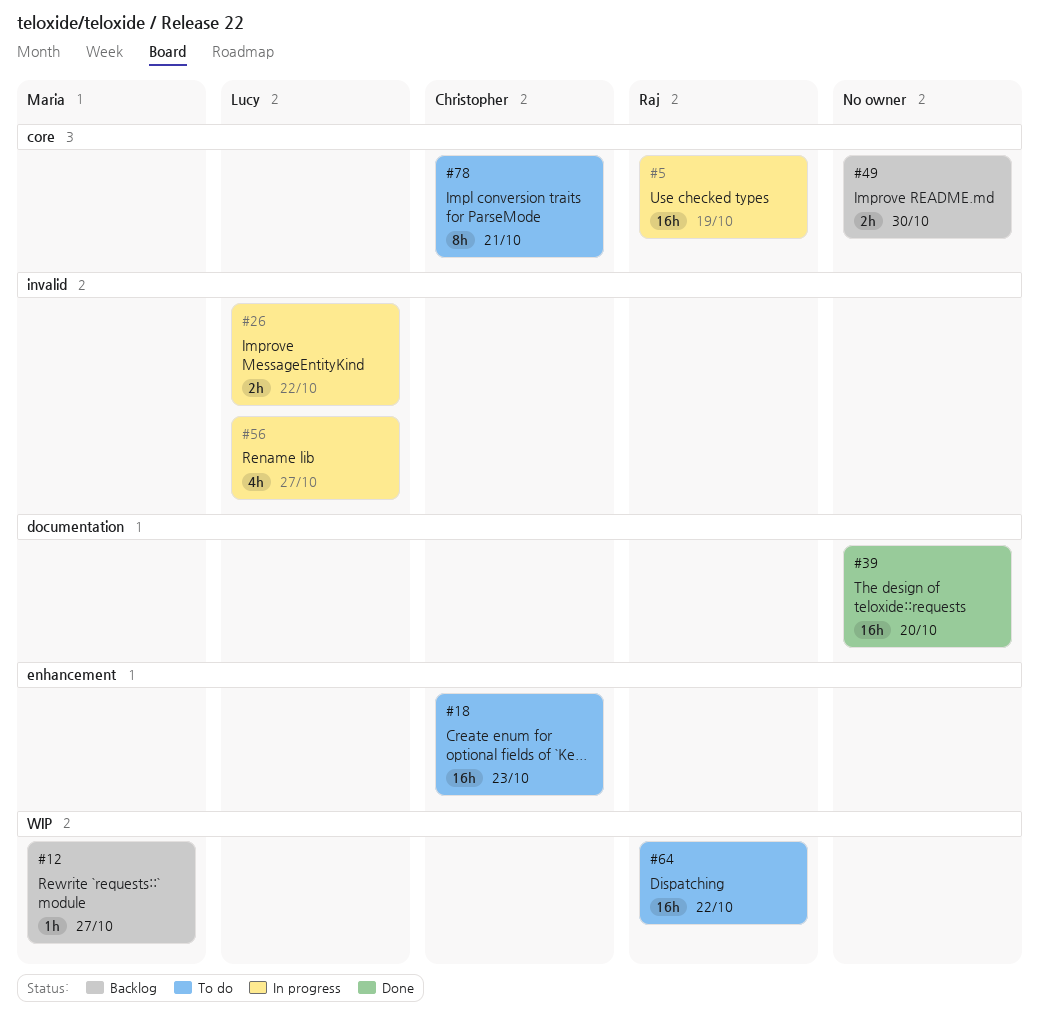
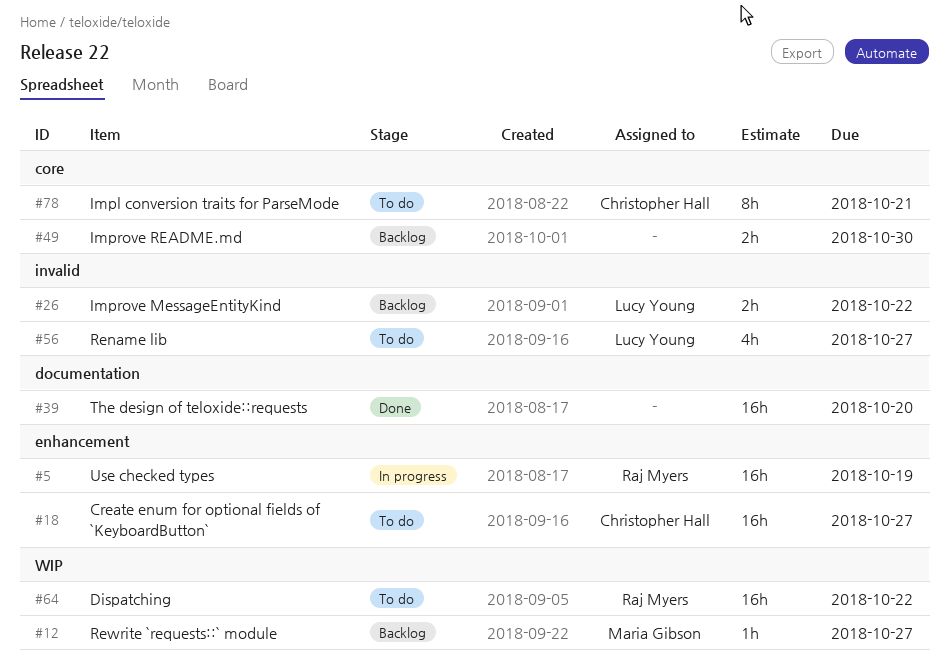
#5, label: core -> enhancement
#18, due: Oct 23 -> Oct 27
#26, status: In progress -> Backlog
#56, status: In progress -> To do

